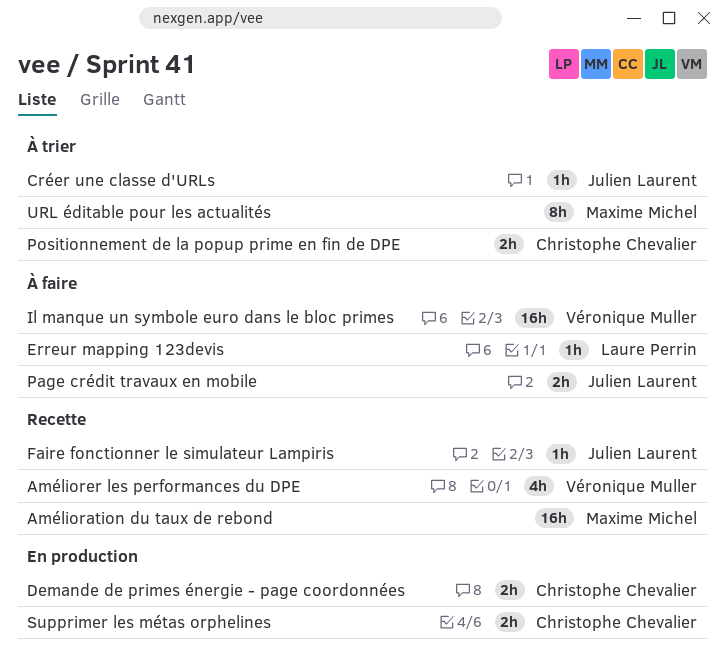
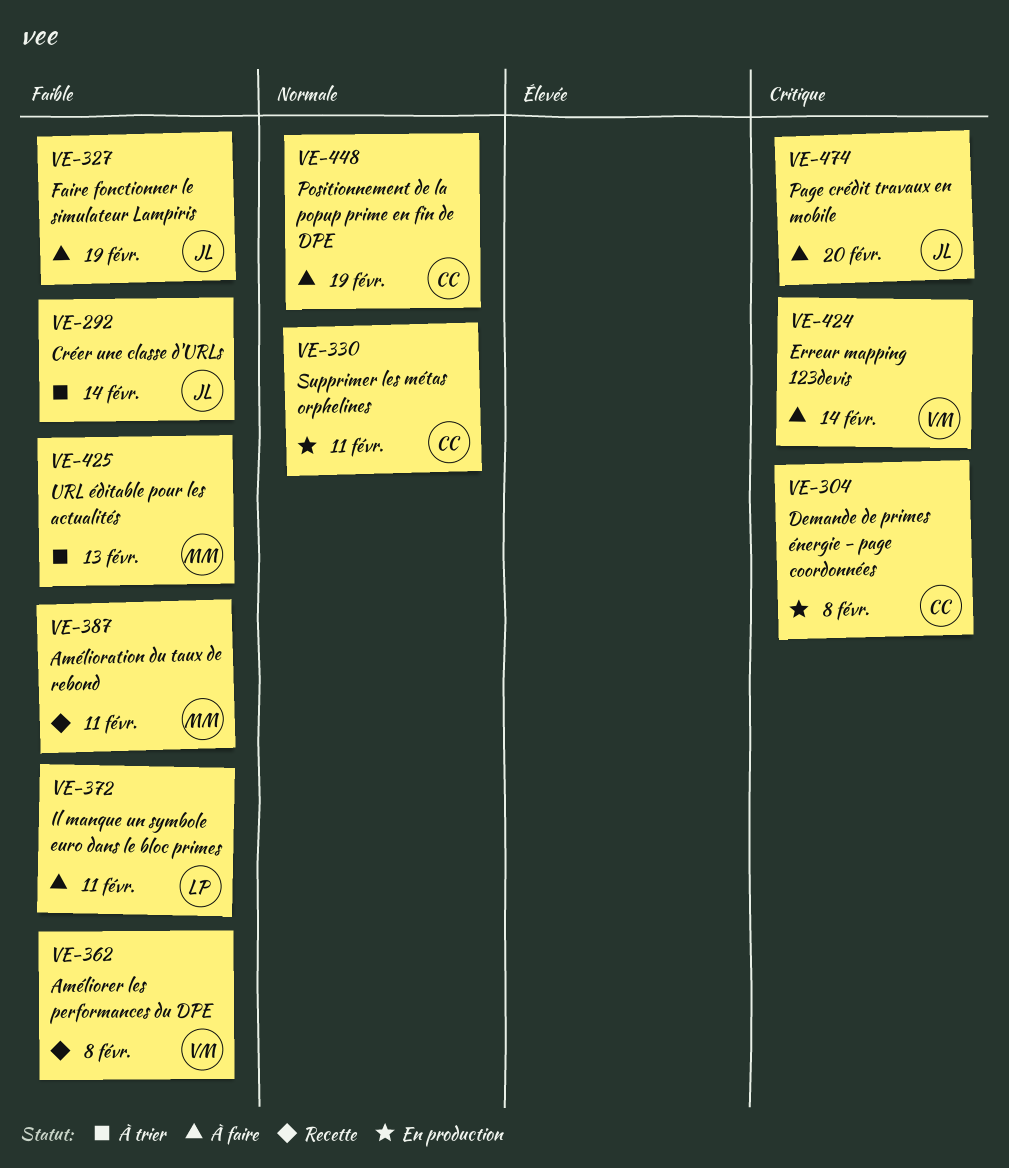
Erreur mapping 123devis, owner: Laure Perrin -> Véronique Muller
Faire fonctionner le simulateur Lampiris, status: Recette -> À faire
Il manque un symbole euro dans le bloc primes, owner: Véronique Muller -> Laure Perrin
Positionnement de la popup prime en fin de DPE, status: À trier -> À faire

